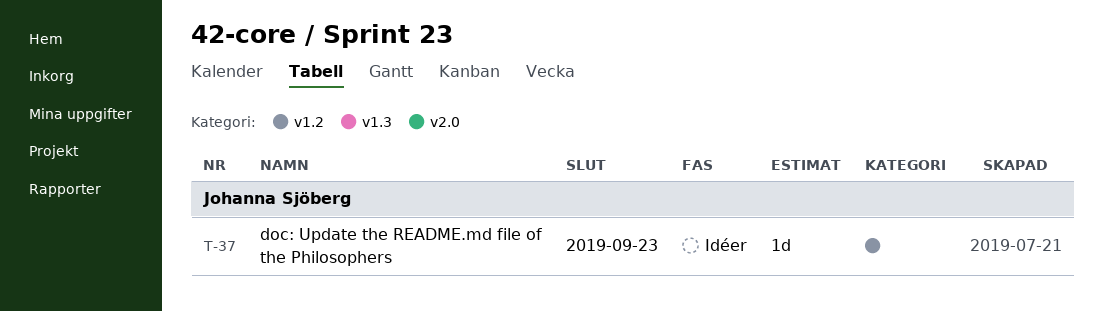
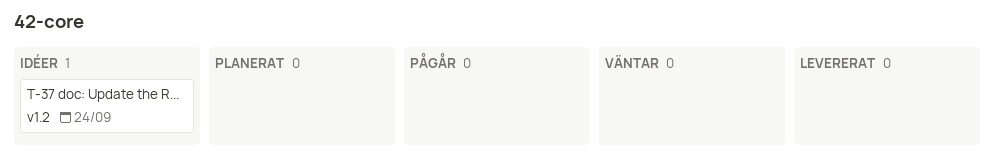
T-37, due: Sep 23 -> Sep 24

